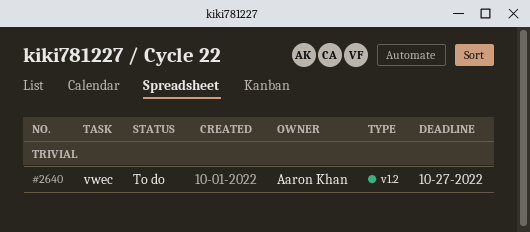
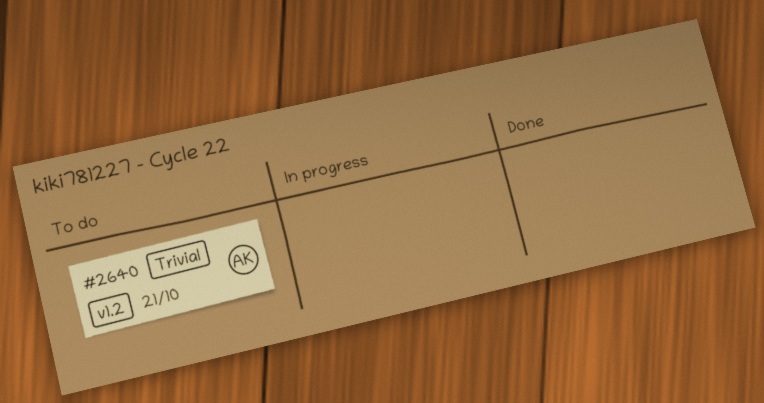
#2640, due: Oct 27 -> Oct 21

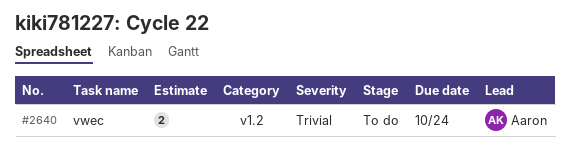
#2640, due: Oct 21 -> Oct 24

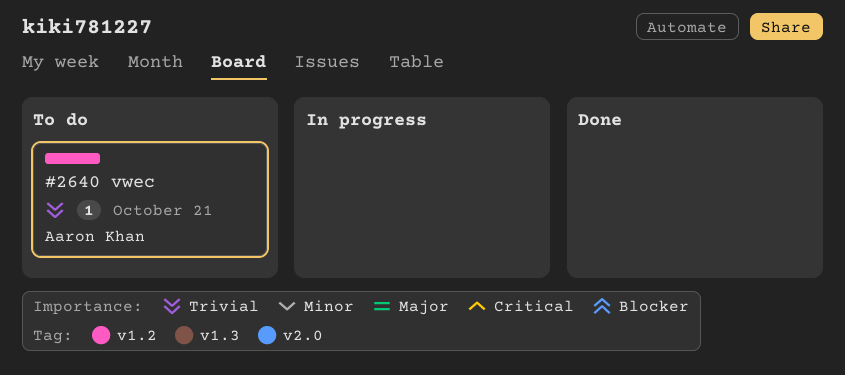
#2640, estimate: 2 -> 1
#2640, due: Oct 24 -> Oct 21

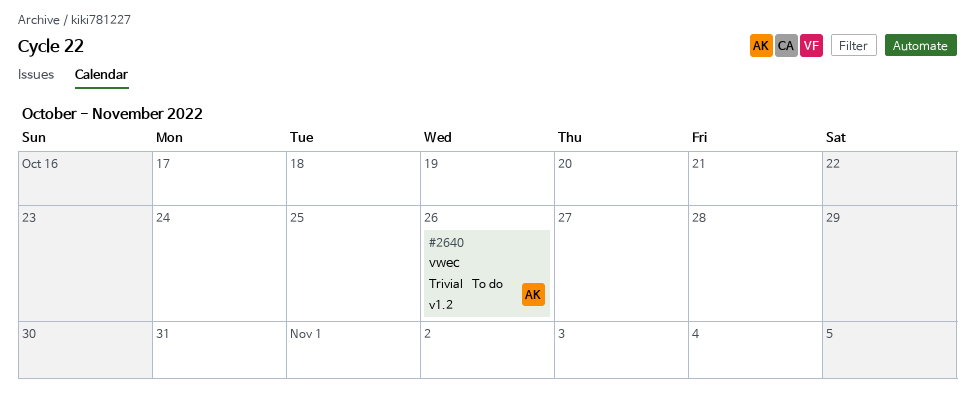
#2640, due: Oct 21 -> Oct 26

